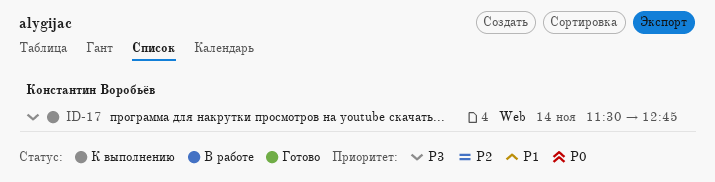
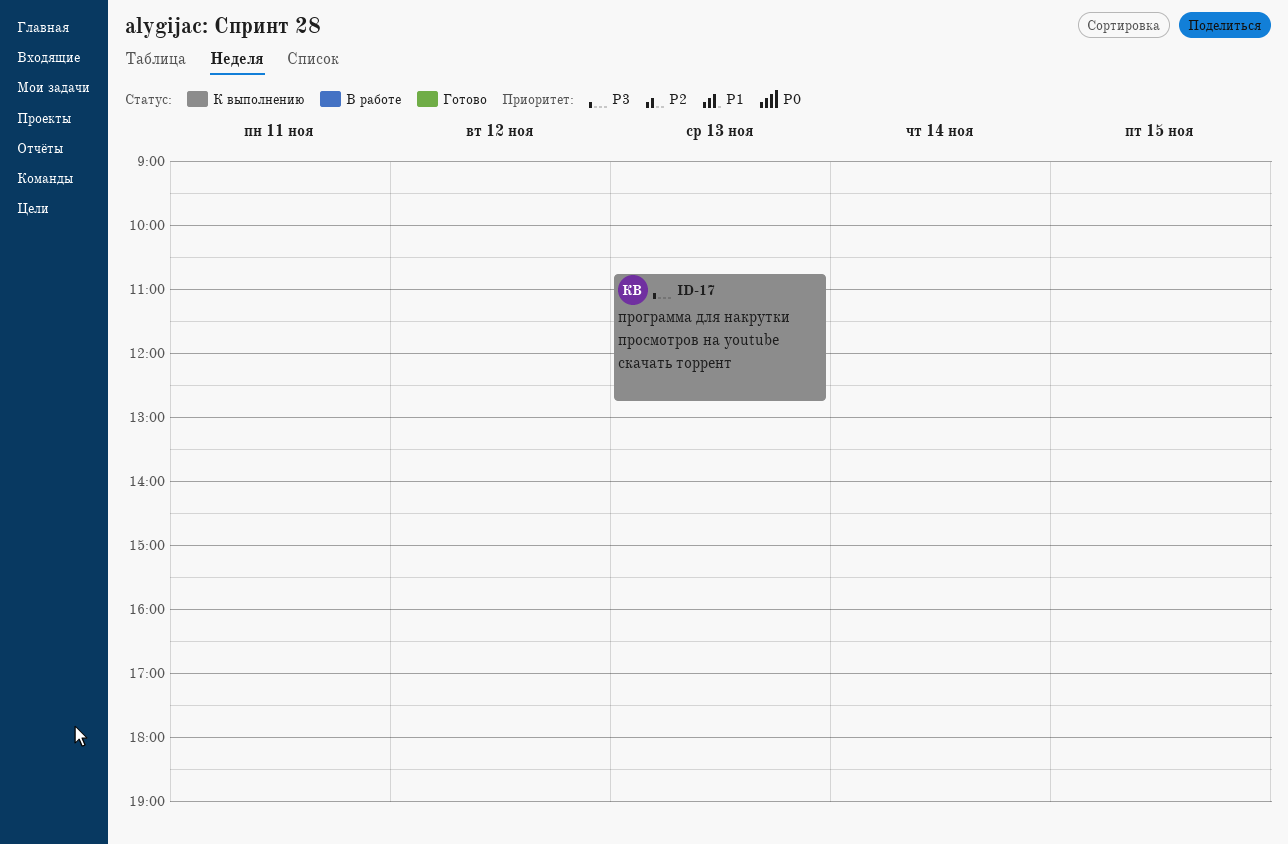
ID-17, day: Nov 14 -> Nov 13
ID-17, begins: 11:30 -> 10:45

